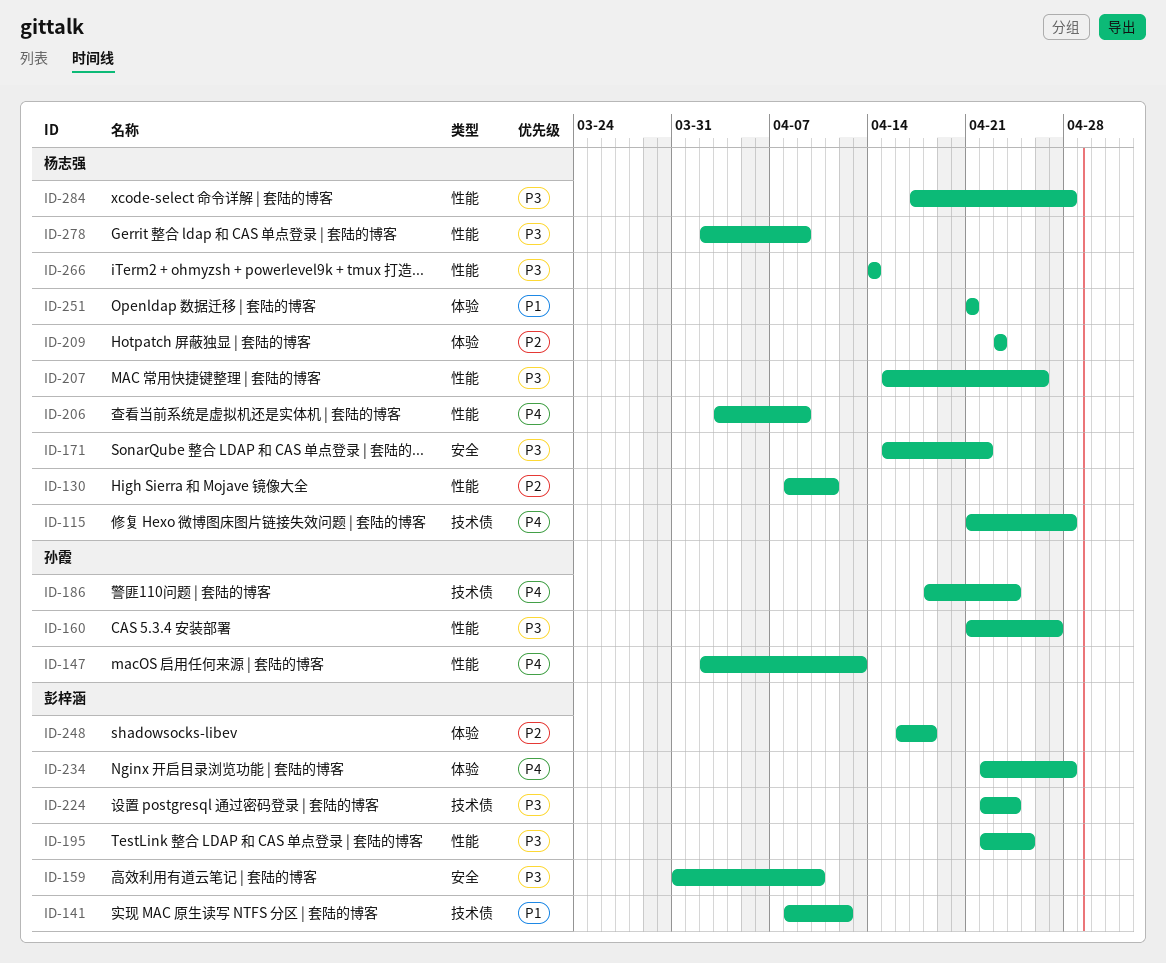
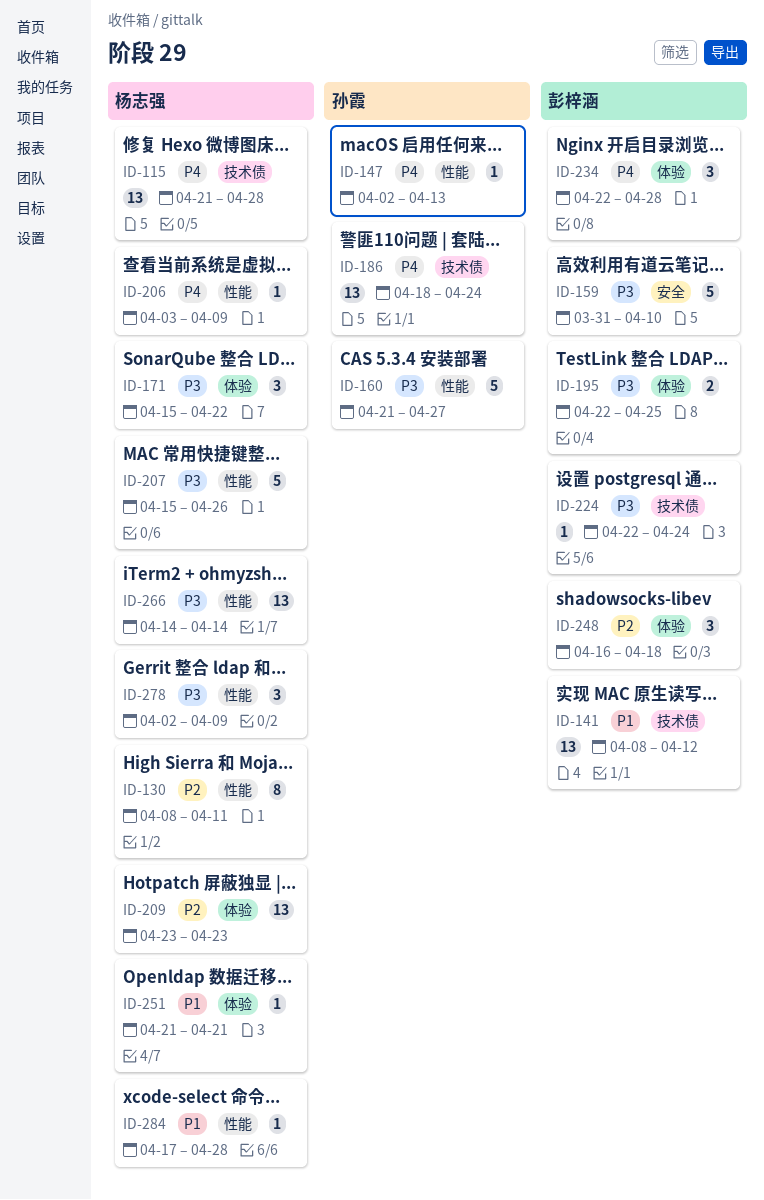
ID-171, label: 安全 -> 体验
ID-195, label: 性能 -> 体验
ID-284, priority: P3 -> P1

